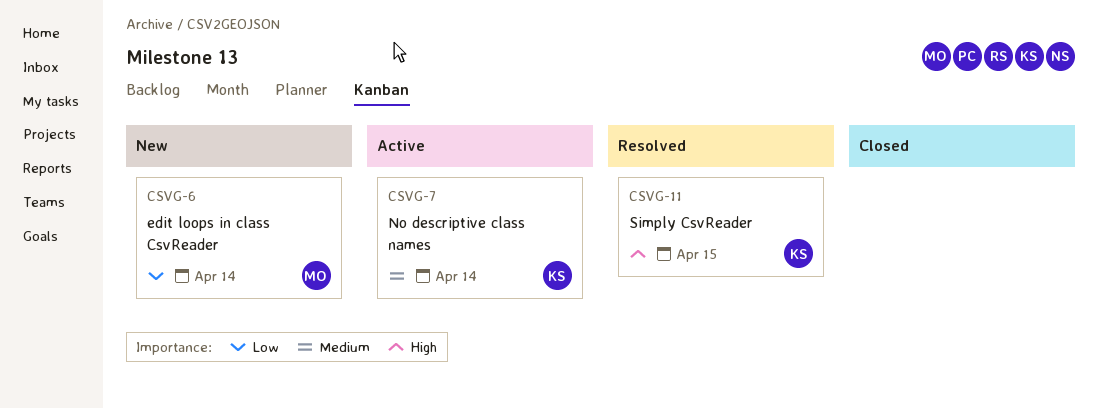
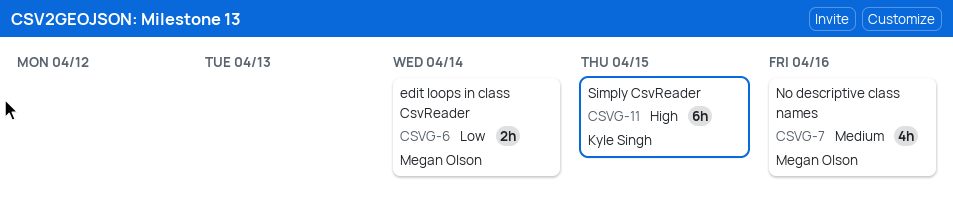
CSVG-7, owner: Kyle Singh -> Megan Olson
CSVG-7, due: Apr 14 -> Apr 16

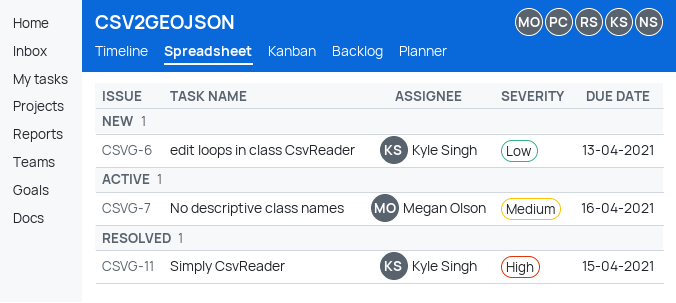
CSVG-6, owner: Megan Olson -> Kyle Singh
CSVG-6, due: Apr 14 -> Apr 13

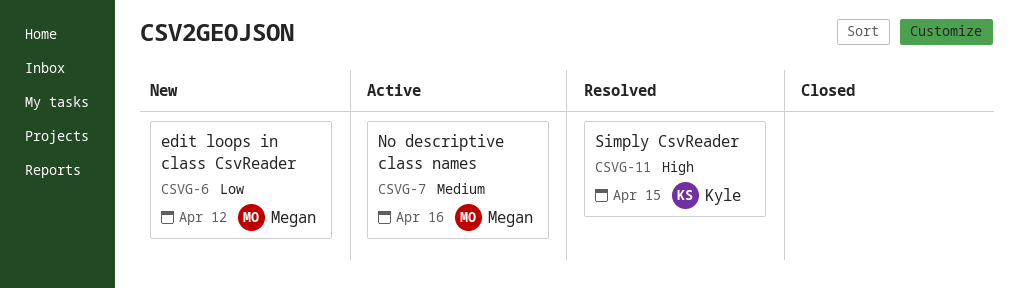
CSVG-6, owner: Kyle Singh -> Megan Olson
CSVG-6, due: Apr 13 -> Apr 12

